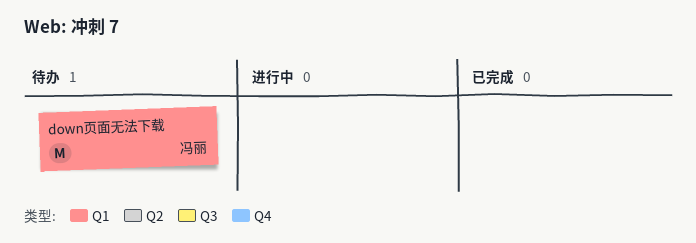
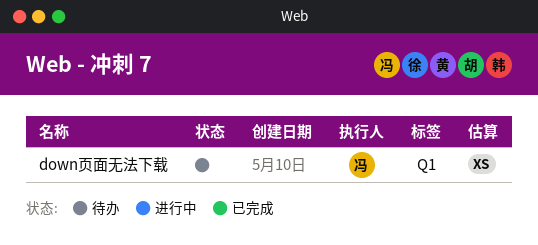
down页面无法下载, estimate: M -> XS

